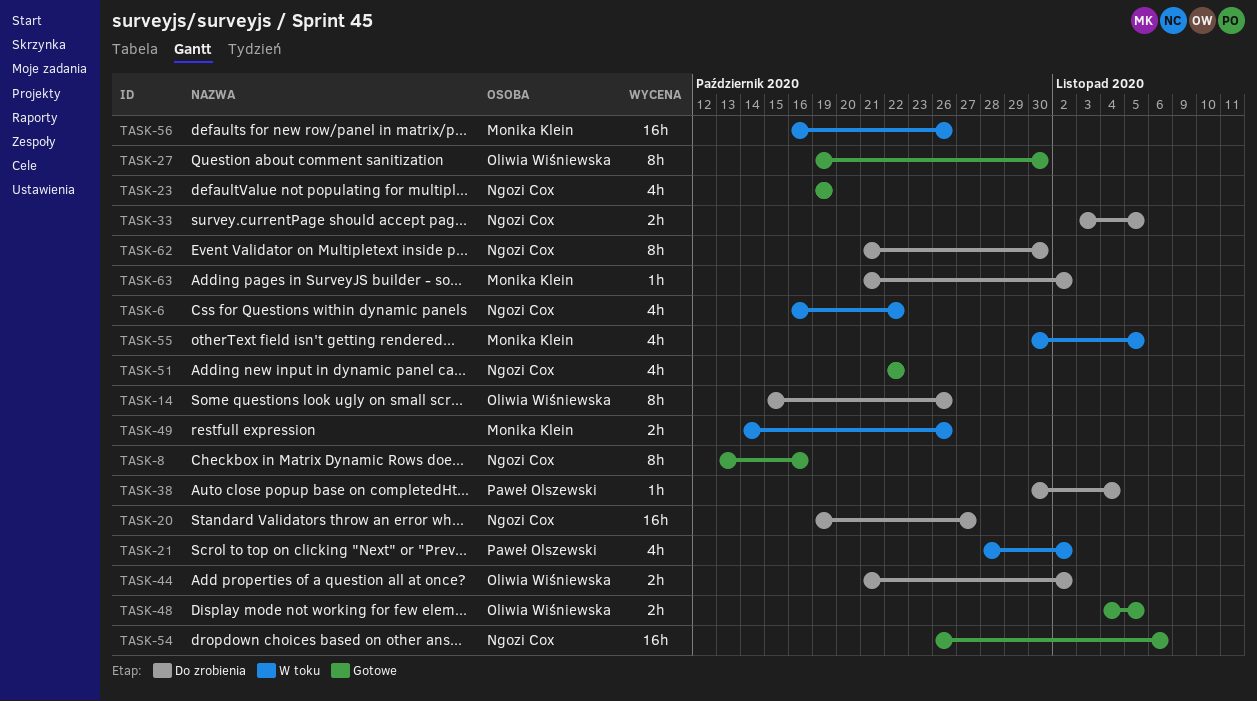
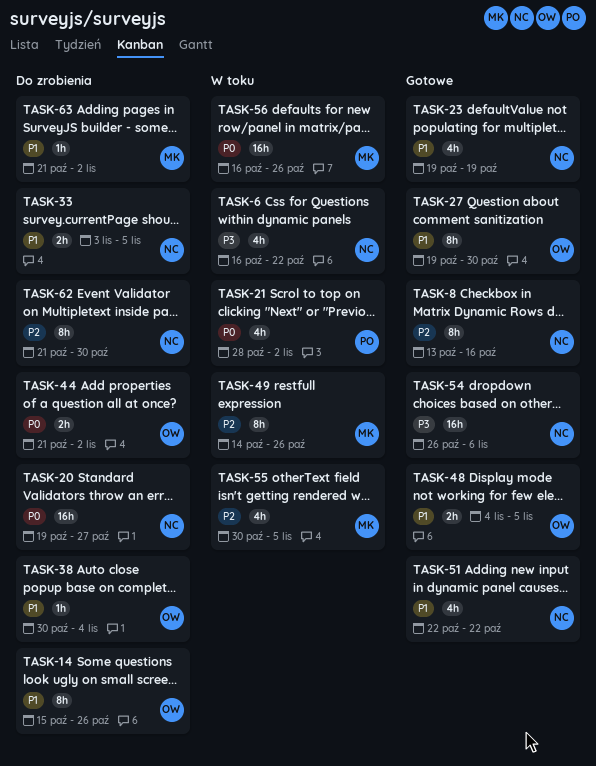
TASK-38, owner: Paweł Olszewski -> Oliwia Wiśniewska
TASK-49, estimate: 2h -> 8h

